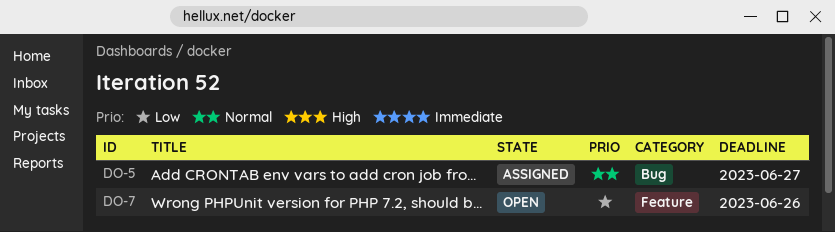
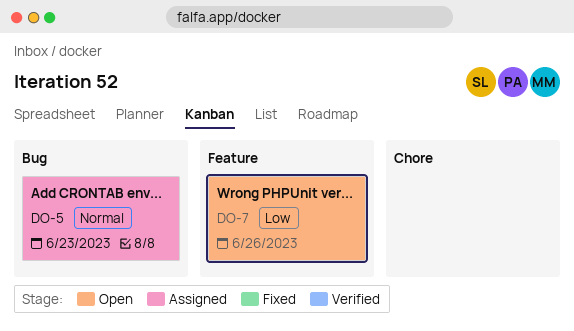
DO-5, due: Jun 27 -> Jun 23

